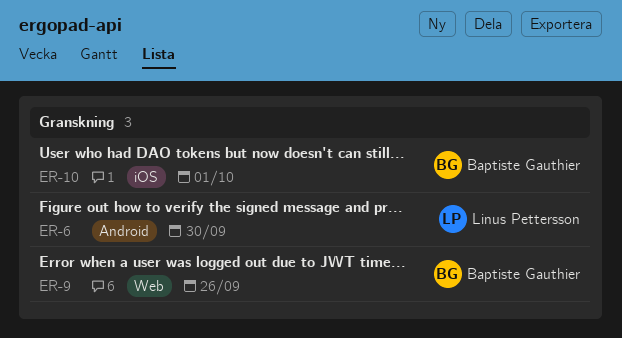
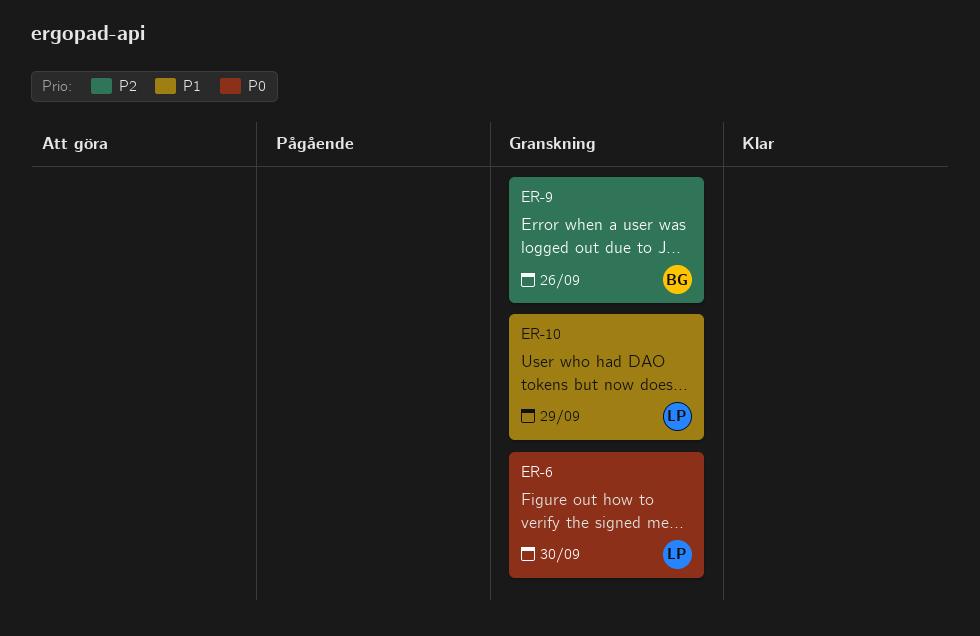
ER-10, owner: Baptiste Gauthier -> Linus Pettersson
ER-10, due: Oct 1 -> Sep 29

